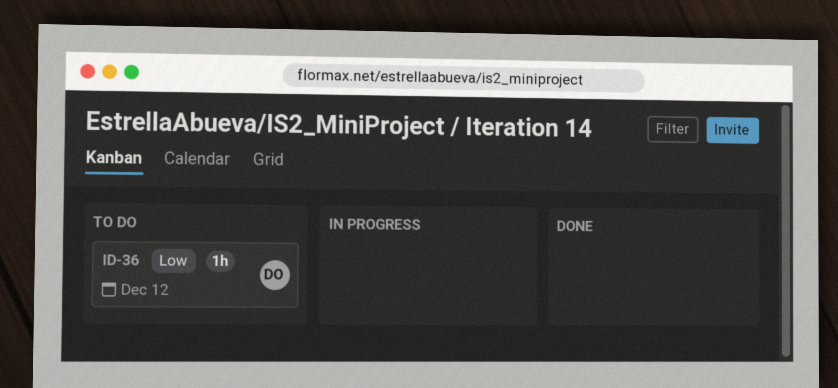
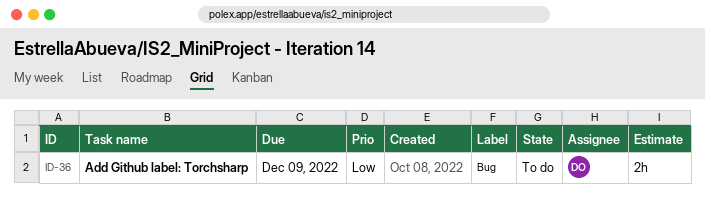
ID-36, estimate: 1h -> 2h
ID-36, due: Dec 12 -> Dec 9

